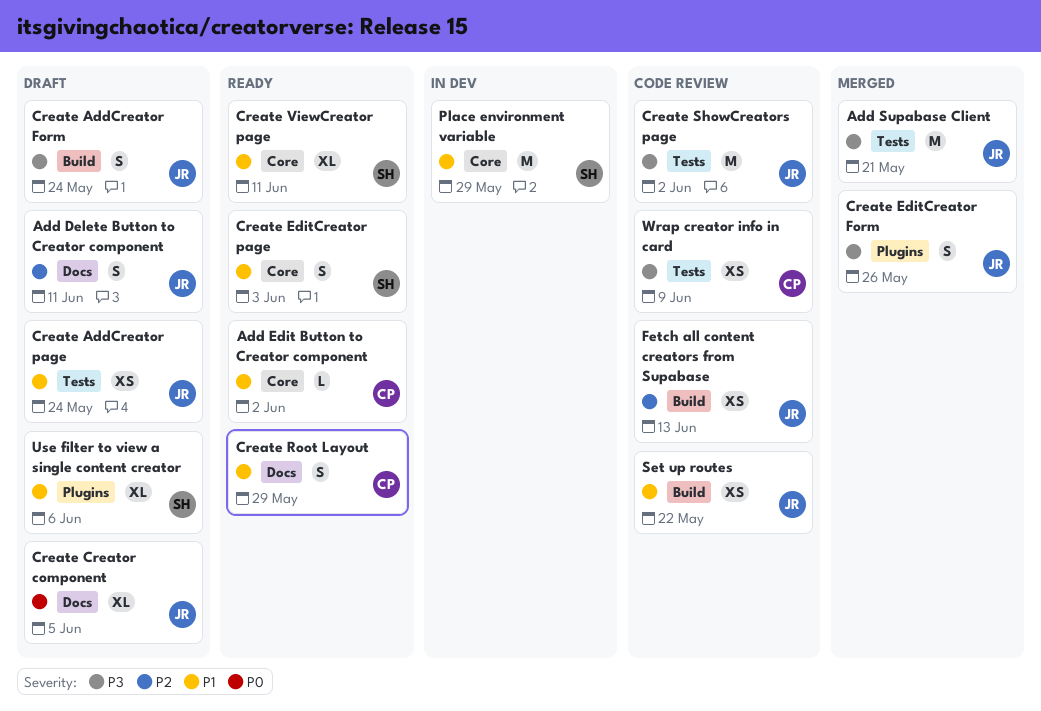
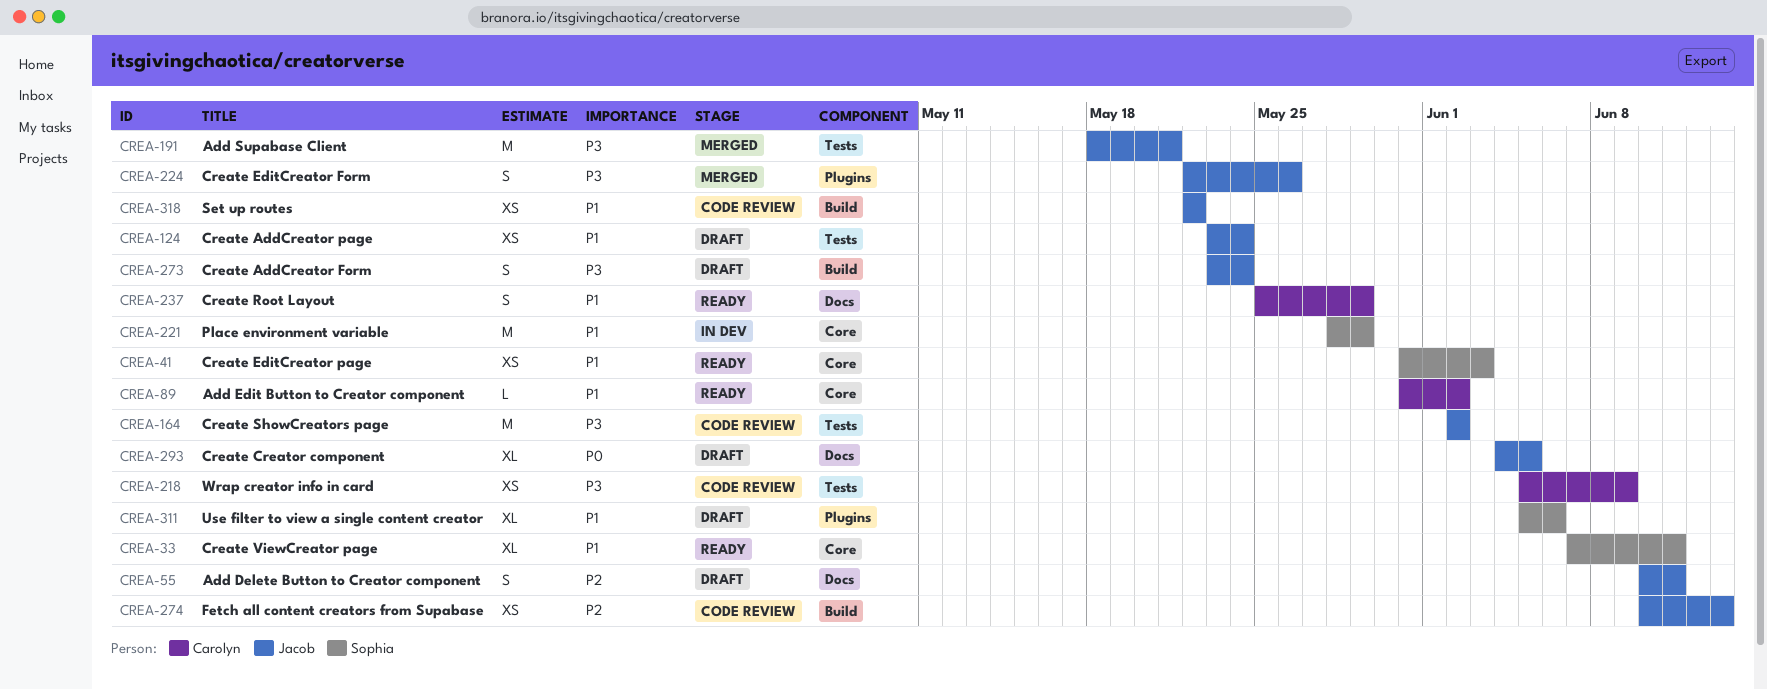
Create EditCreator page, estimate: S -> XS

